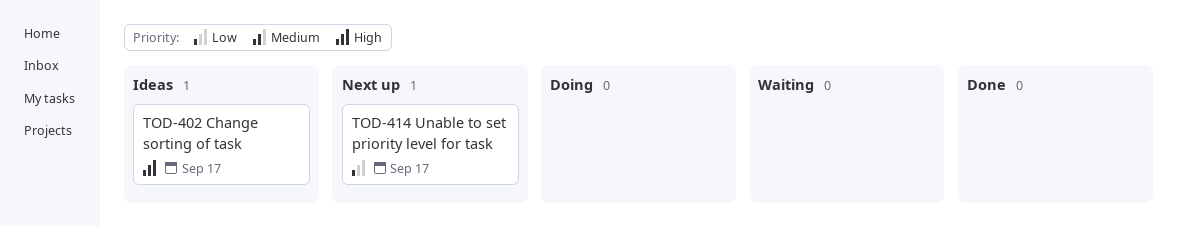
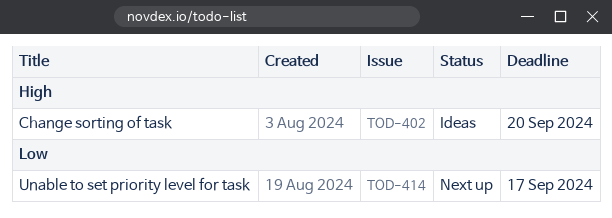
TOD-402, due: Sep 17 -> Sep 20

